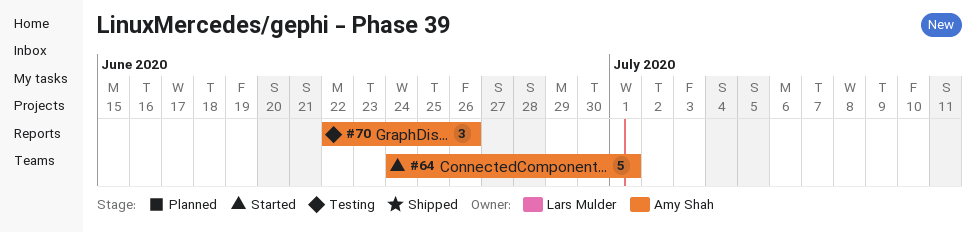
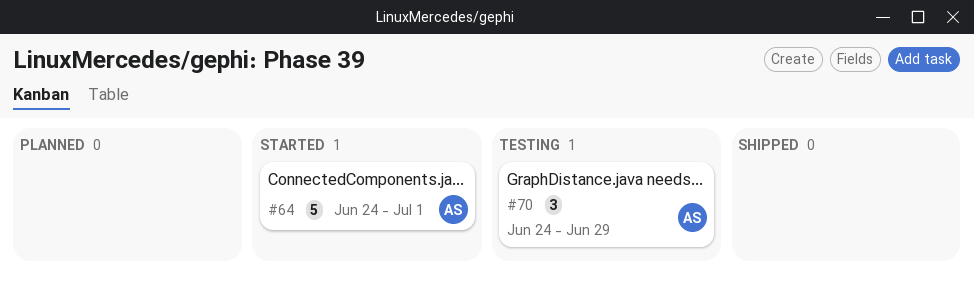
#70, start: Jun 22 -> Jun 24
#70, due: Jun 26 -> Jun 29

